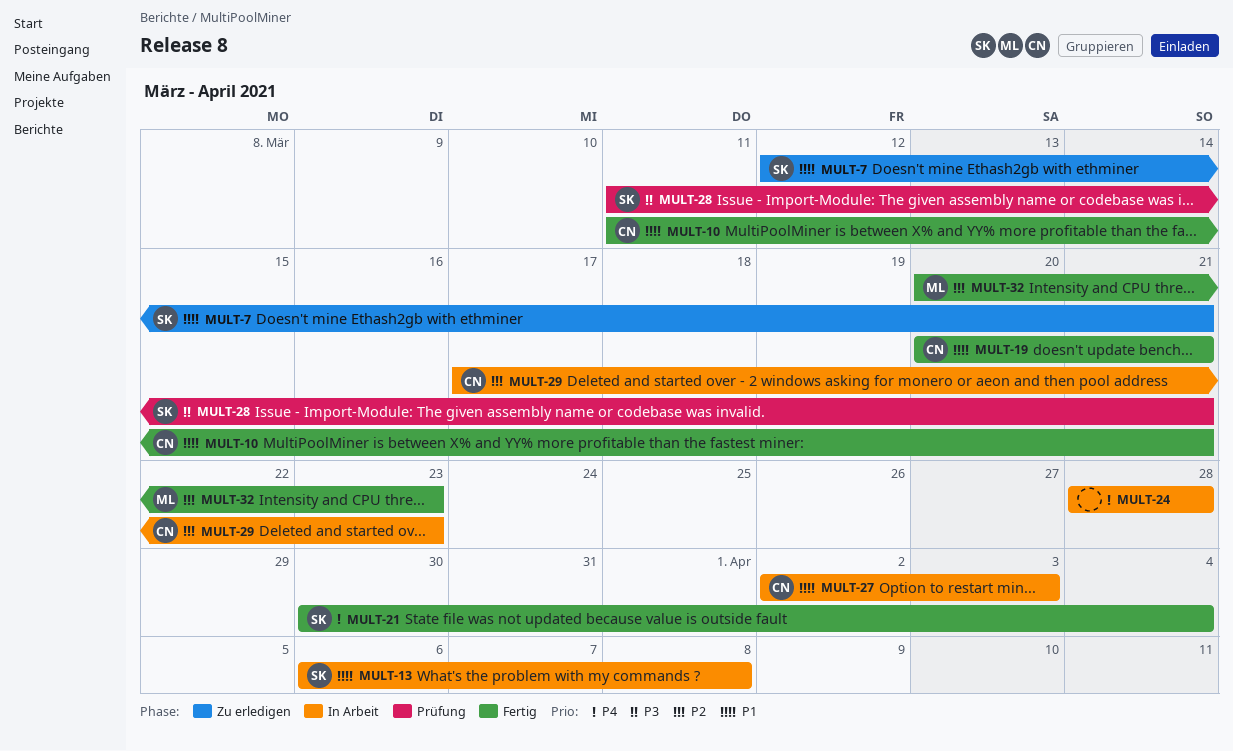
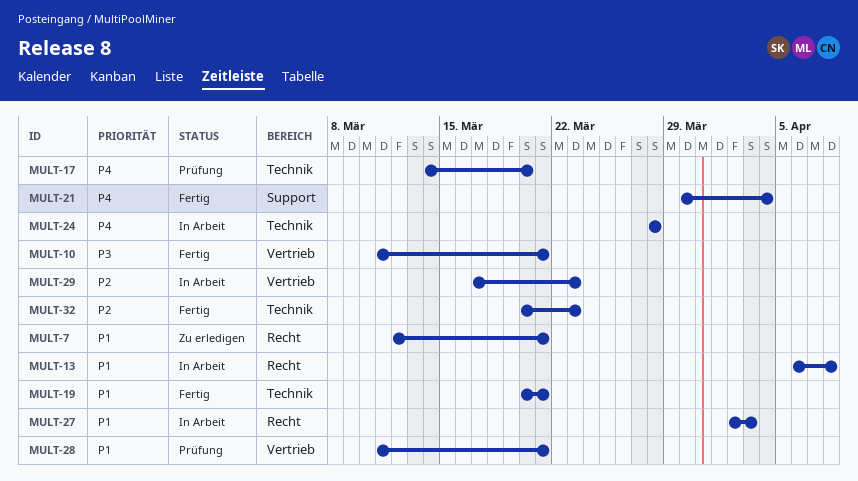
MULT-10, priority: P1 -> P3
MULT-17: none -> present
MULT-28, priority: P3 -> P1

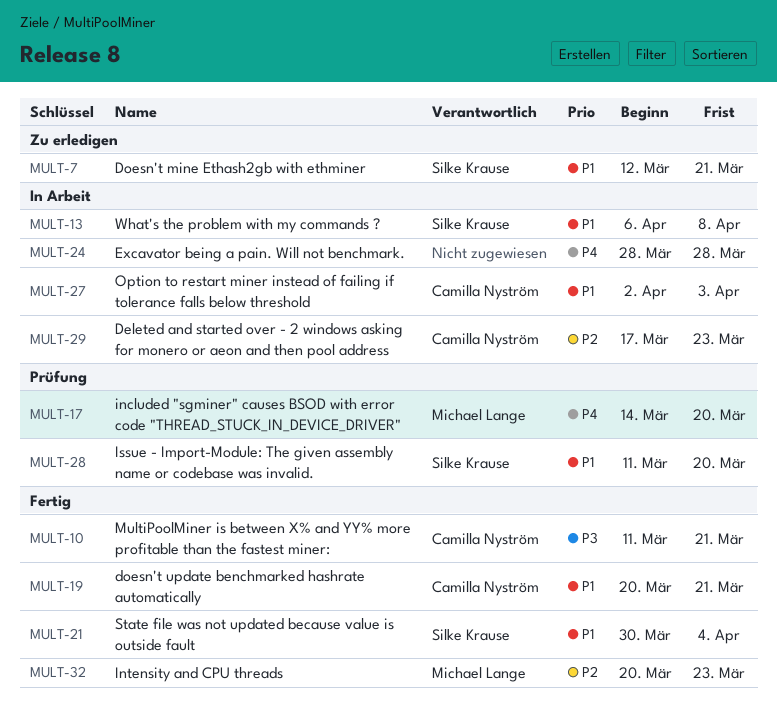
MULT-21, priority: P4 -> P1
MULT-28, due: Mar 21 -> Mar 20

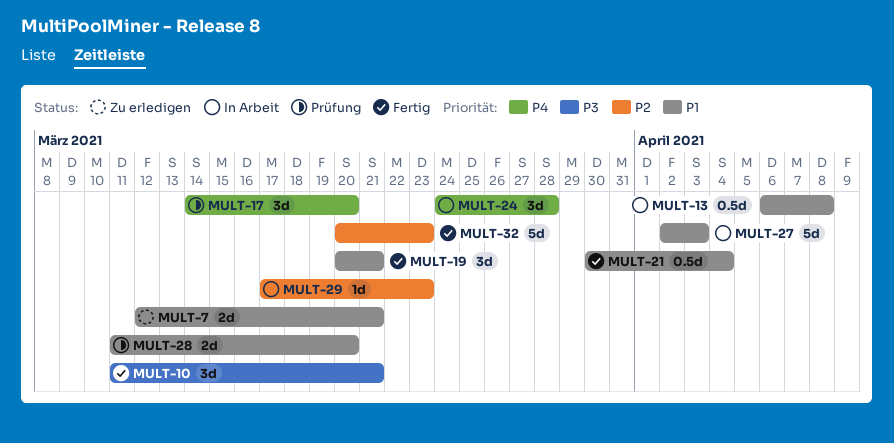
MULT-24, start: Mar 28 -> Mar 24

